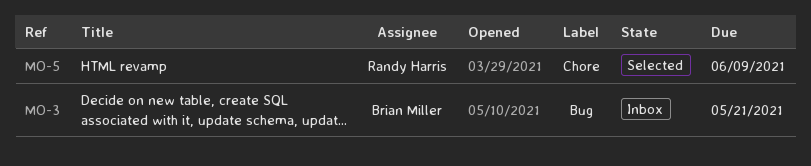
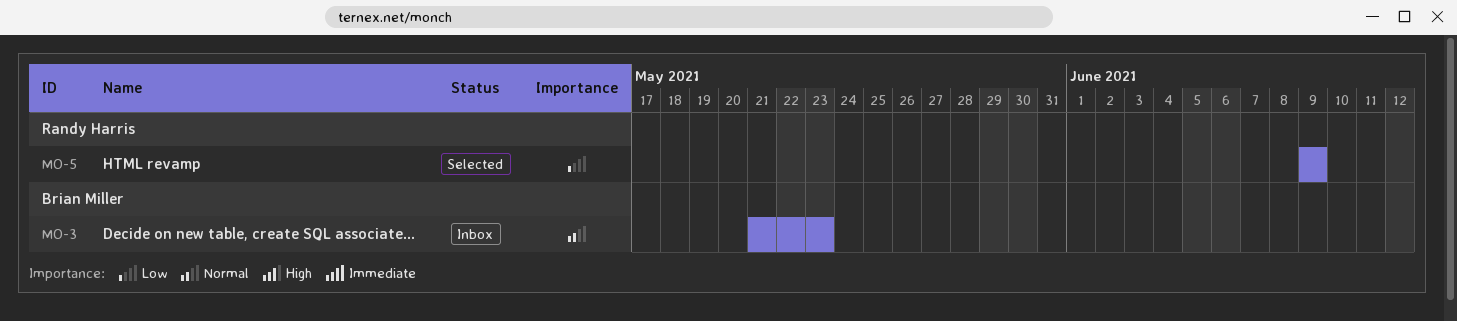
MO-3, due: May 21 -> May 23

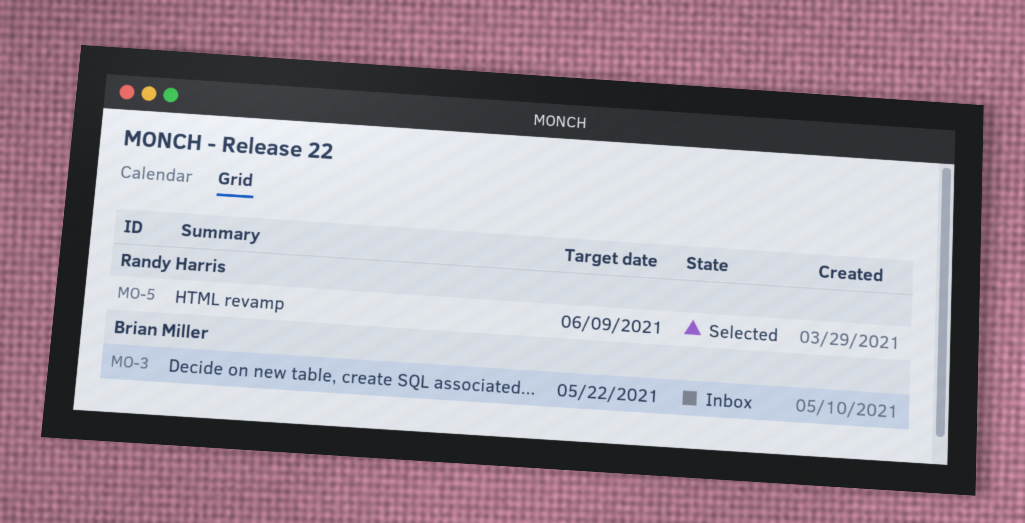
MO-3, due: May 23 -> May 22

